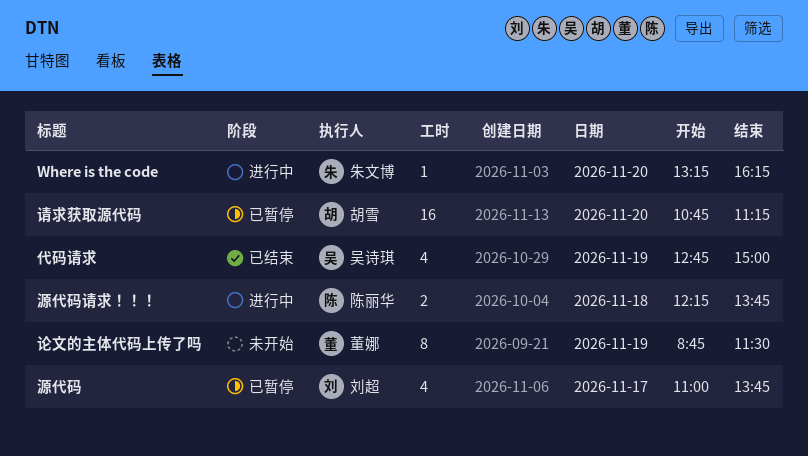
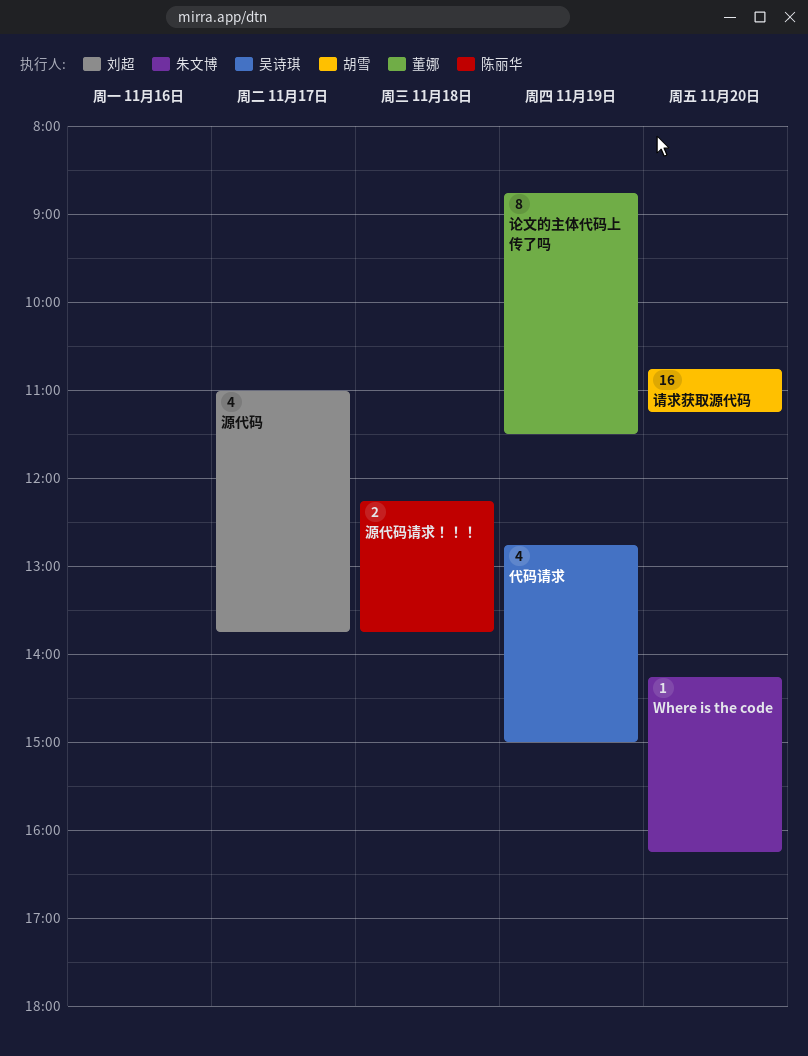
Where is the code, begins: 13:15 -> 14:15

